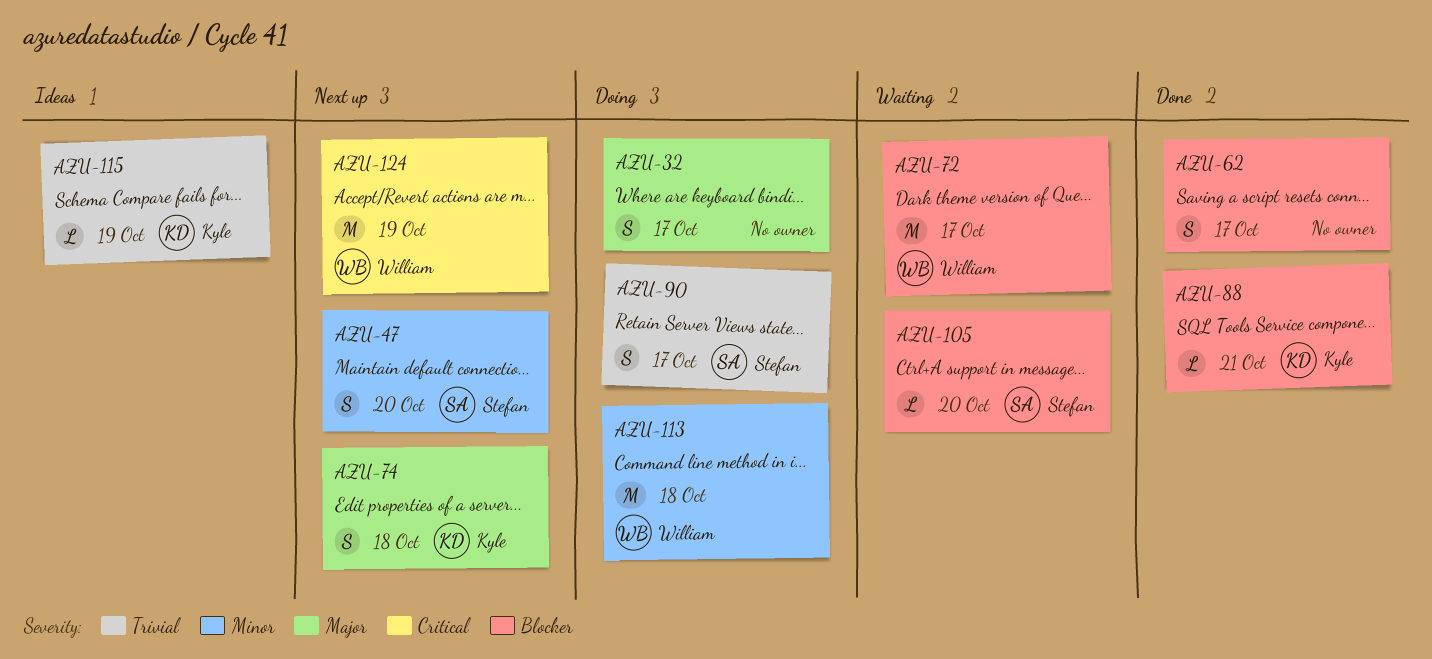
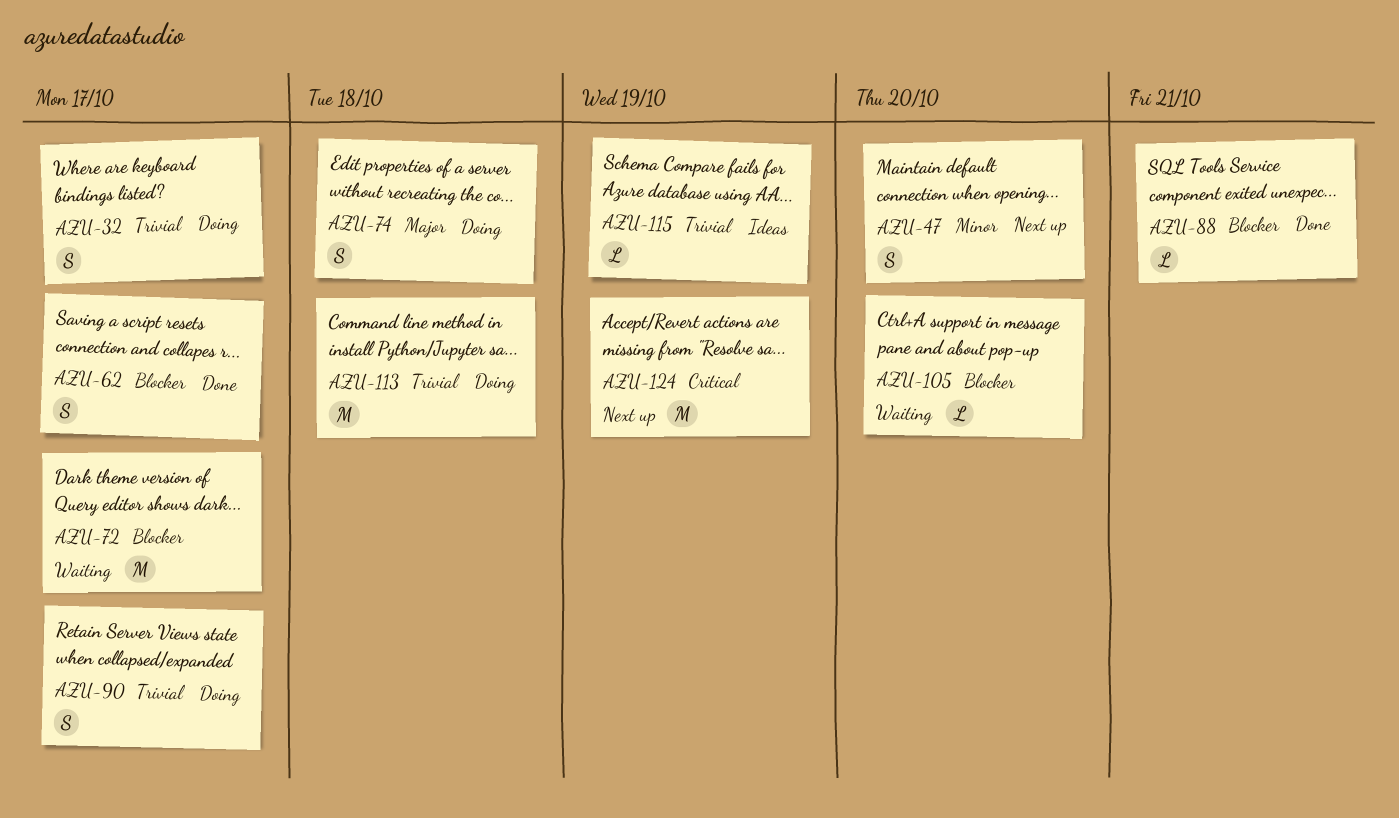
AZU-32, priority: Major -> Trivial
AZU-74, status: Next up -> Doing
AZU-113, priority: Minor -> Trivial

